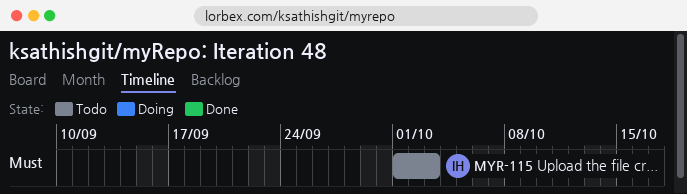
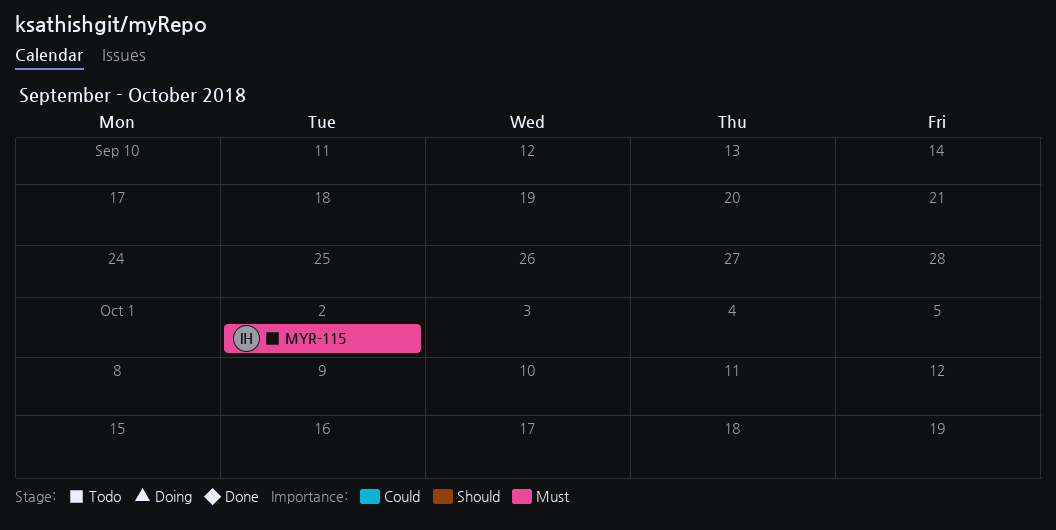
MYR-115, start: Oct 1 -> Oct 2
MYR-115, due: Oct 3 -> Oct 2

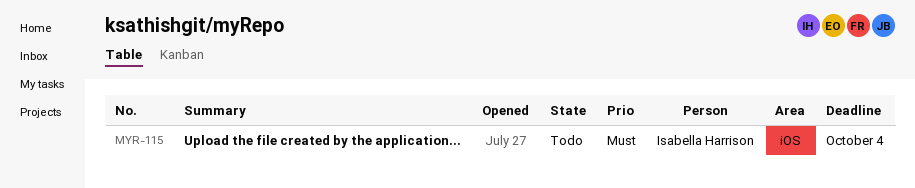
MYR-115, due: Oct 2 -> Oct 4

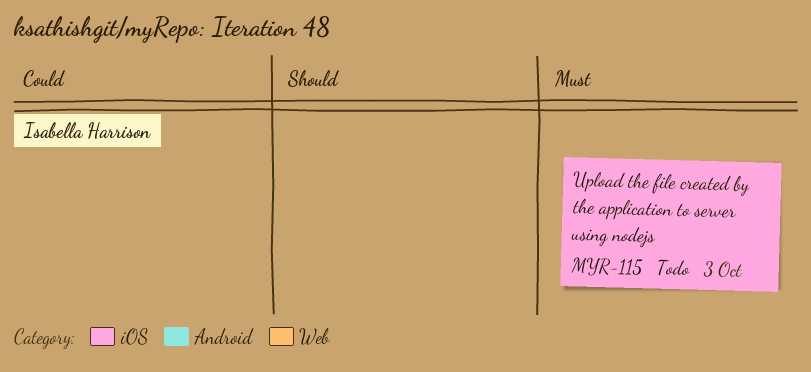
MYR-115, due: Oct 4 -> Oct 3

